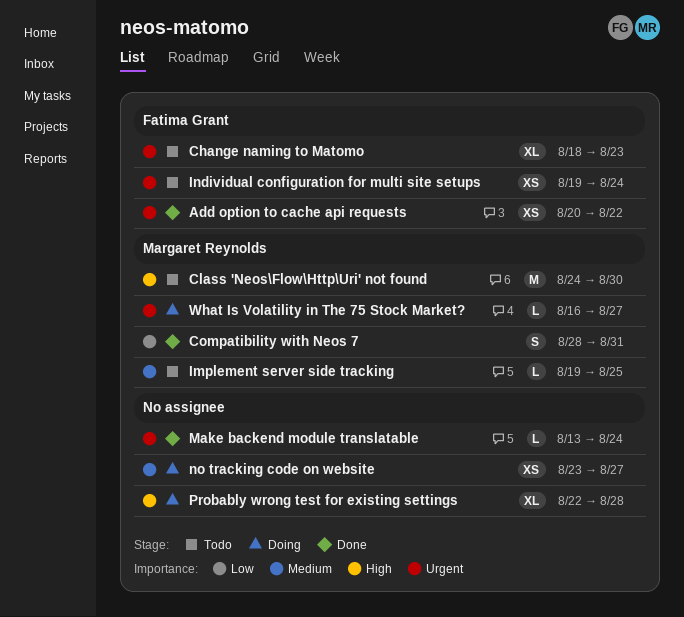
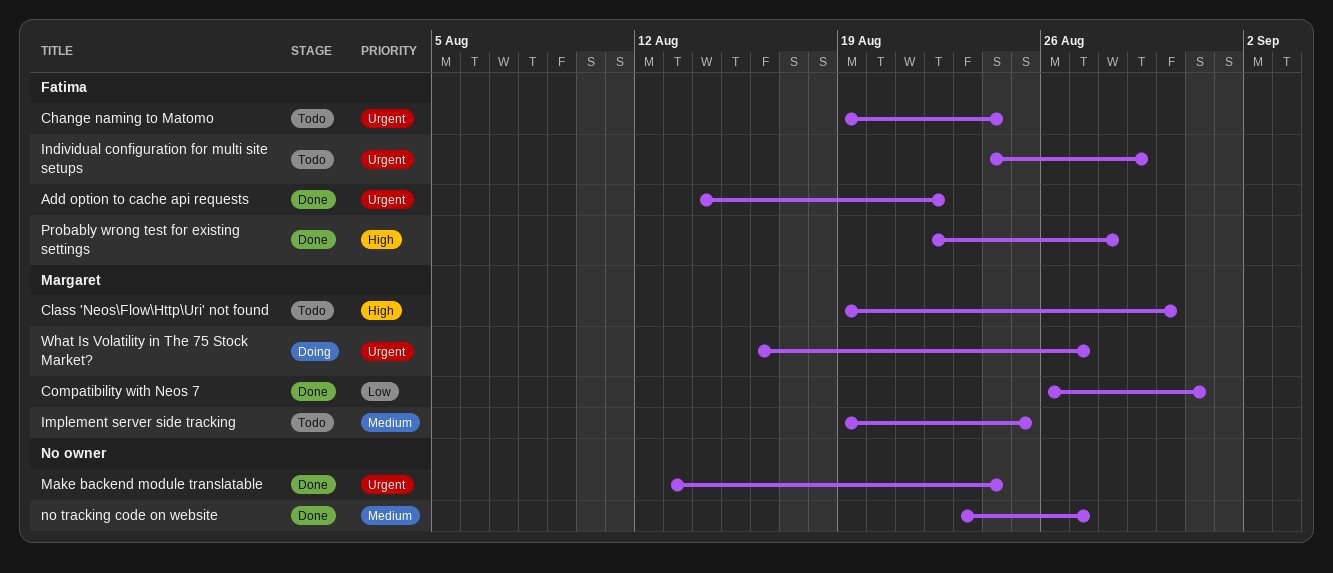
Add option to cache api requests, start: Aug 20 -> Aug 14
Change naming to Matomo, start: Aug 18 -> Aug 19
Change naming to Matomo, due: Aug 23 -> Aug 24
Class 'Neos\Flow\Http\Uri' not found, start: Aug 24 -> Aug 19
Compatibility with Neos 7, start: Aug 28 -> Aug 26
Individual configuration for multi site setups, start: Aug 19 -> Aug 24
Individual configuration for multi site setups, due: Aug 24 -> Aug 29
no tracking code on website, status: Doing -> Done
Probably wrong test for existing settings, status: Doing -> Done
Probably wrong test for existing settings, owner: none -> Fatima Grant

